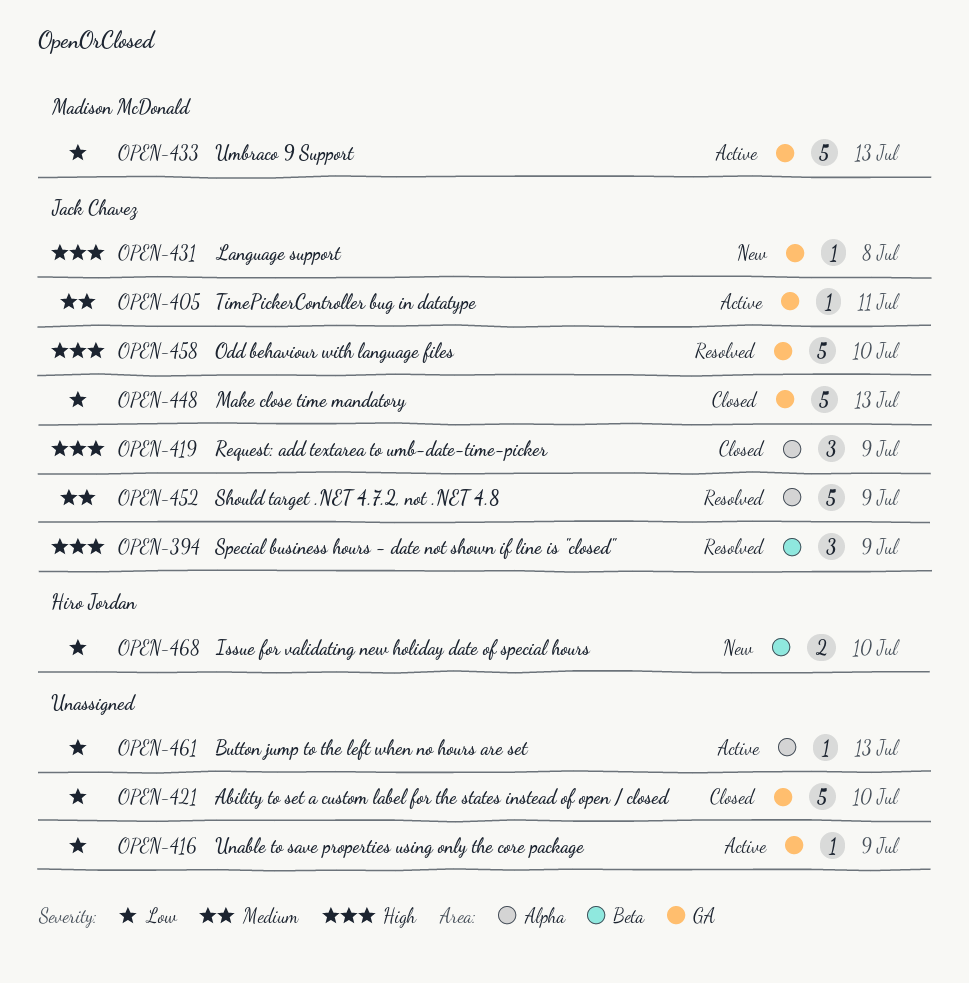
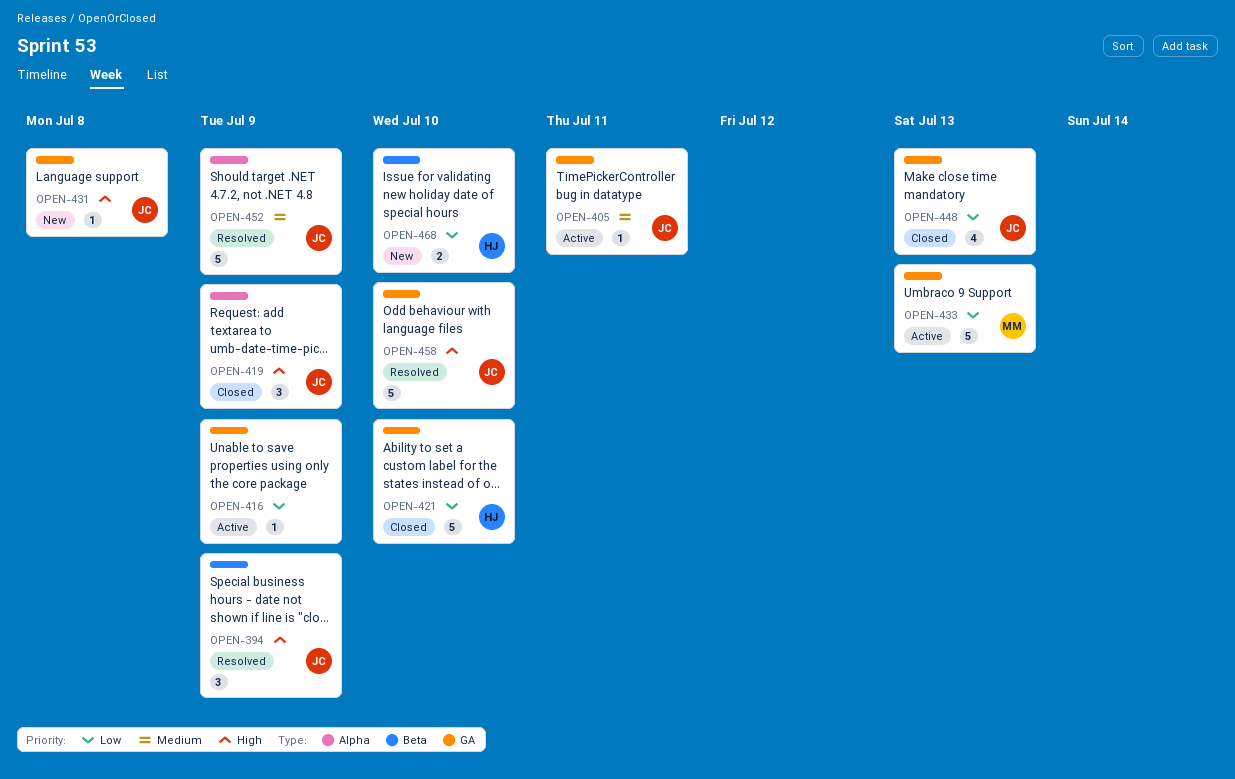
OPEN-421, owner: none -> Hiro Jordan
OPEN-448, estimate: 5 -> 4
OPEN-461: present -> none

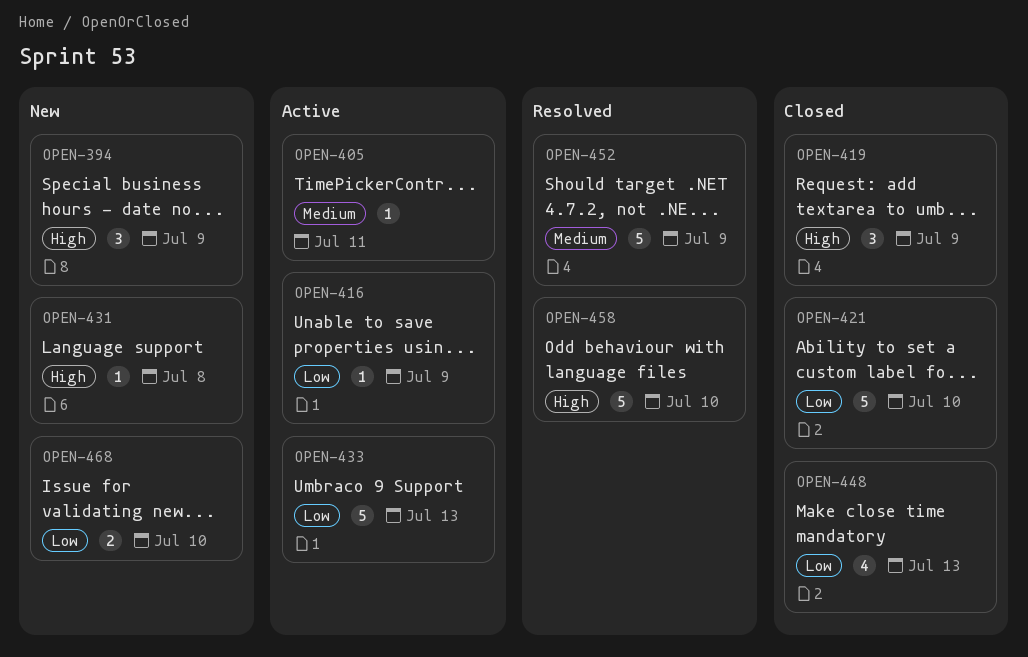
OPEN-394, status: Resolved -> New

